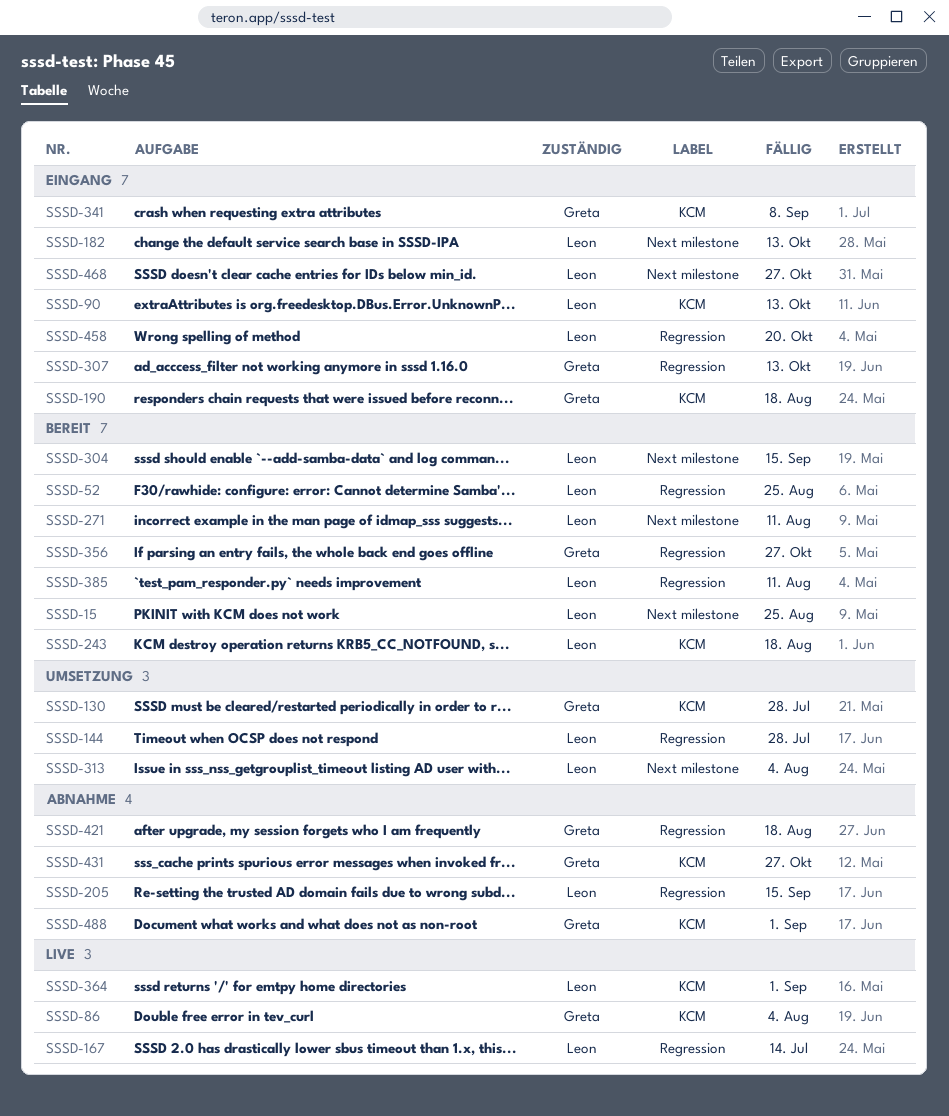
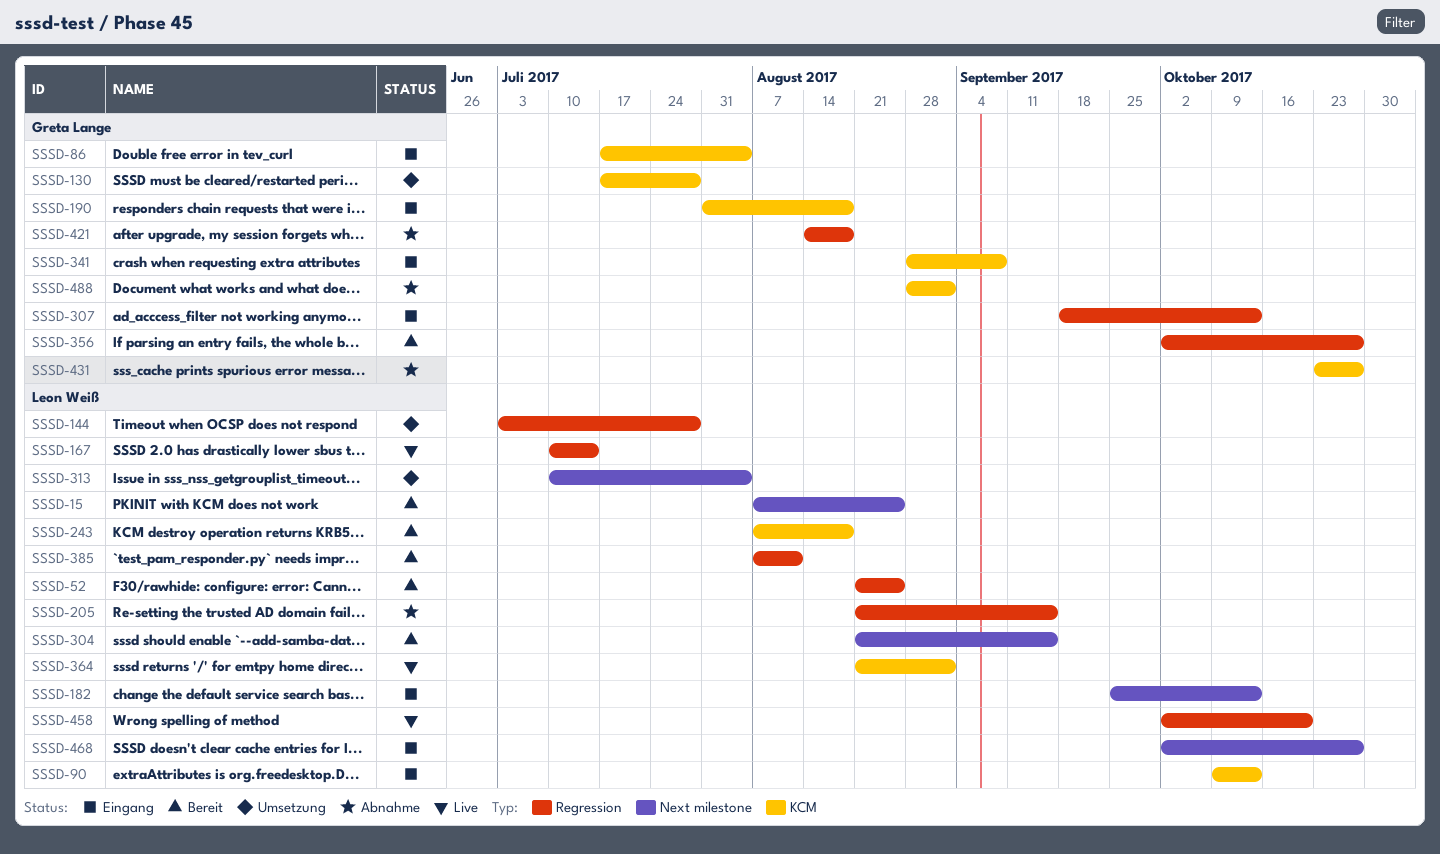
SSSD-86, status: Live -> Eingang
SSSD-271: present -> none
SSSD-458, status: Eingang -> Live

